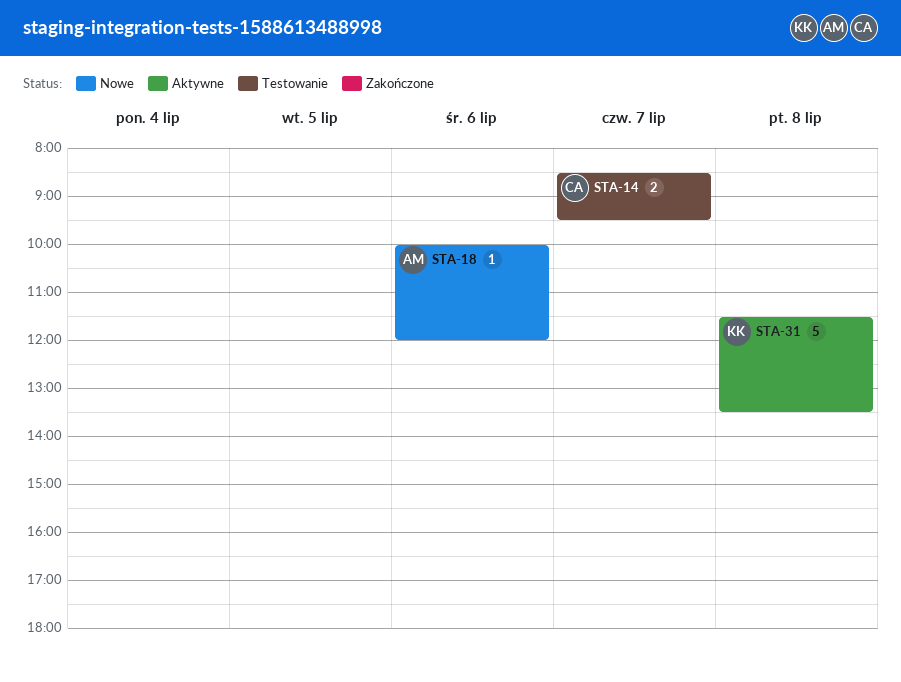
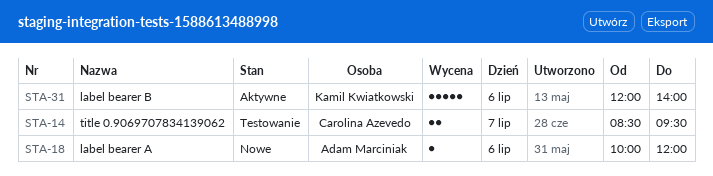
STA-31, day: Jul 8 -> Jul 6
STA-31, begins: 11:30 -> 12:00
STA-31, ends: 13:30 -> 14:00

